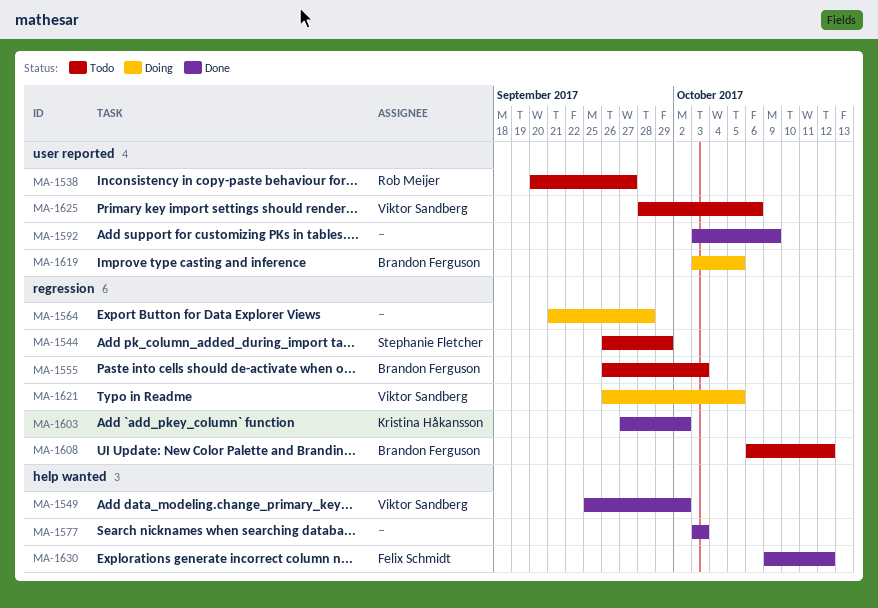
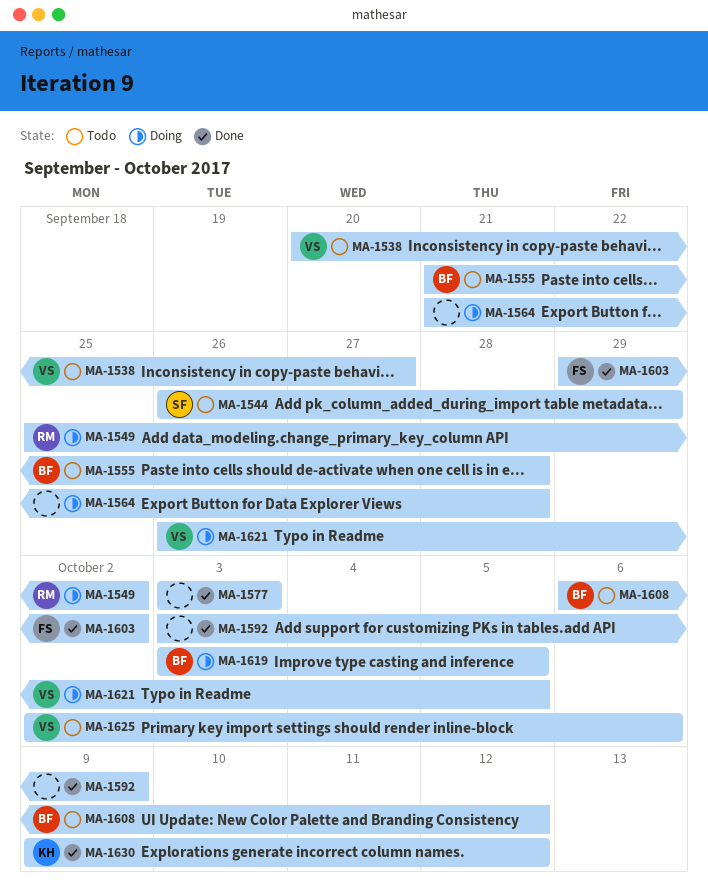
MA-1538, owner: Rob Meijer -> Viktor Sandberg
MA-1549, status: Done -> Doing
MA-1549, owner: Viktor Sandberg -> Rob Meijer
MA-1555, start: Sep 26 -> Sep 21
MA-1555, due: Oct 3 -> Sep 28
MA-1603, owner: Kristina Håkansson -> Felix Schmidt
MA-1603, start: Sep 27 -> Sep 29
MA-1625, start: Sep 28 -> Oct 2
MA-1630, owner: Felix Schmidt -> Kristina Håkansson

